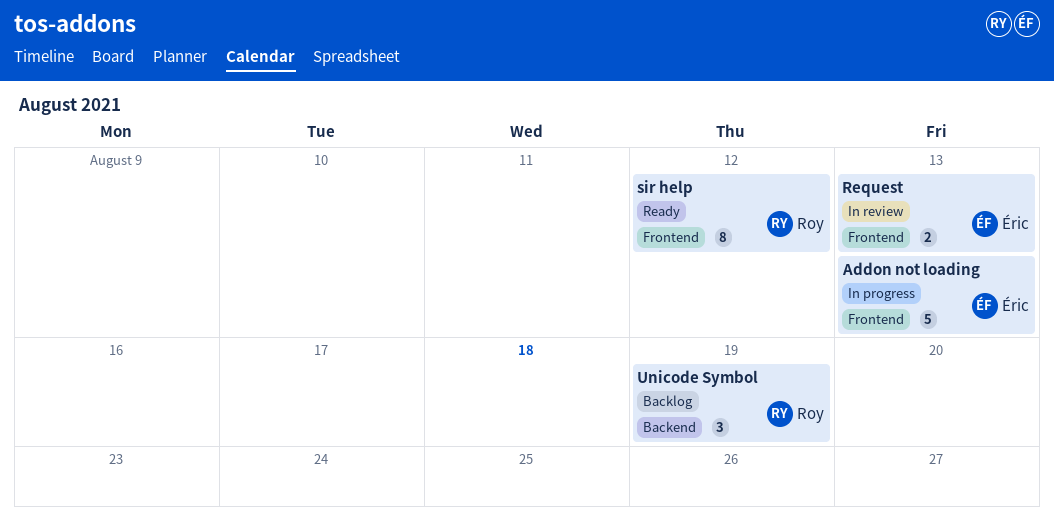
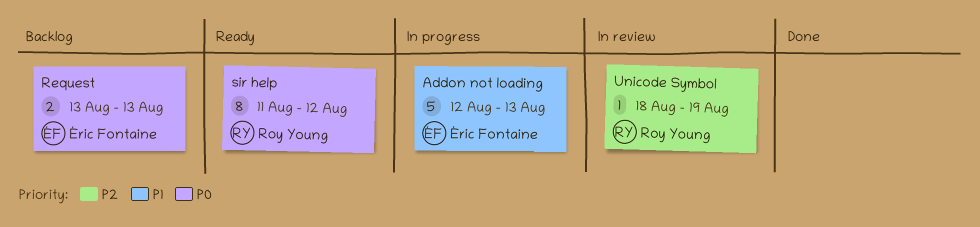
Request, status: In review -> Backlog
Unicode Symbol, status: Backlog -> In review
Unicode Symbol, estimate: 3 -> 1

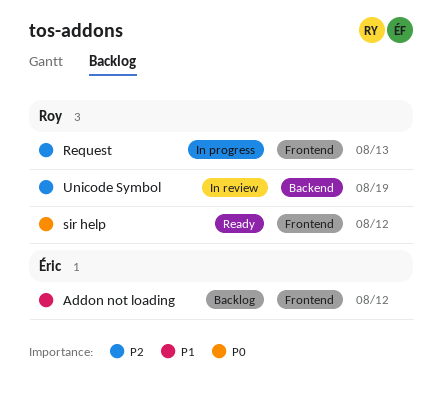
Addon not loading, status: In progress -> Backlog
Addon not loading, due: Aug 13 -> Aug 12
Request, status: Backlog -> In progress
Request, owner: Éric Fontaine -> Roy Young
Request, priority: P0 -> P2

